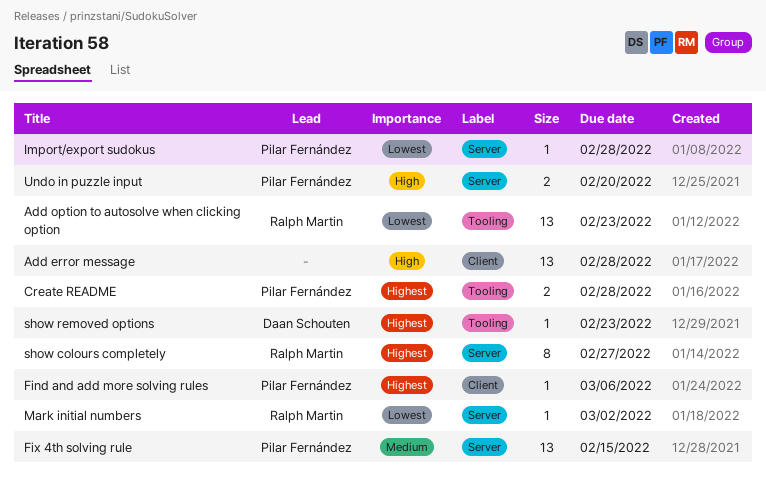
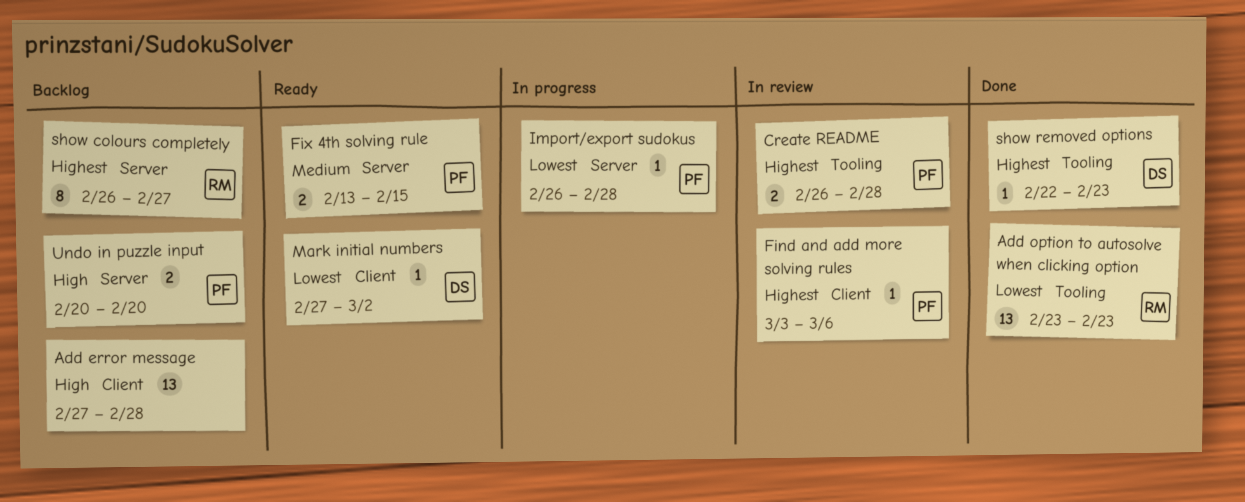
Fix 4th solving rule, estimate: 13 -> 2
Mark initial numbers, owner: Ralph Martin -> Daan Schouten
Mark initial numbers, label: Server -> Client

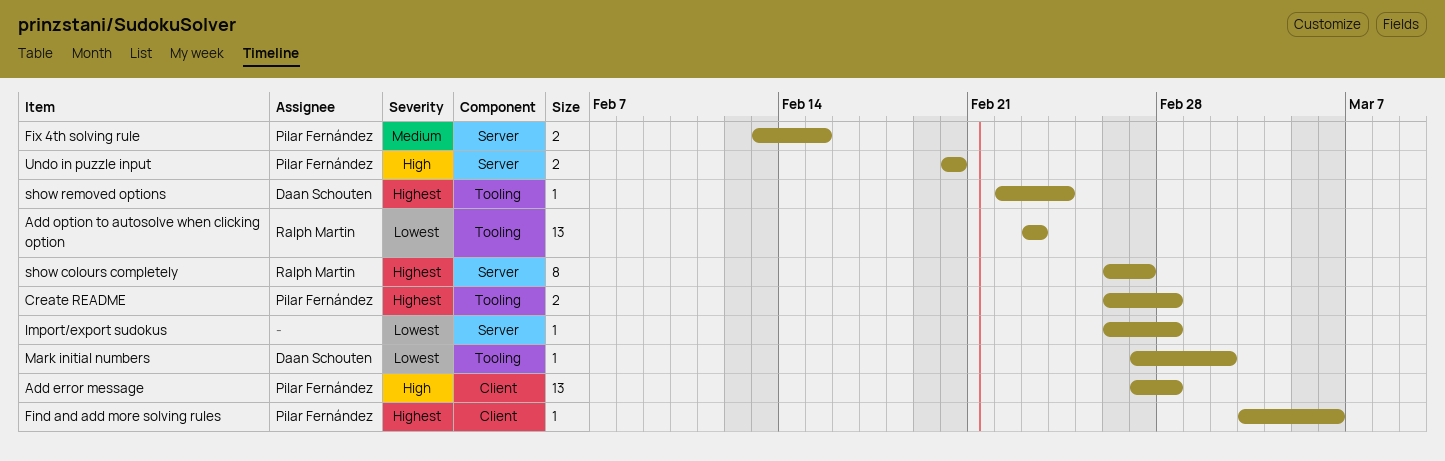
Add error message, owner: none -> Pilar Fernández
Import/export sudokus, owner: Pilar Fernández -> none
Mark initial numbers, label: Client -> Tooling
show removed options, due: Feb 23 -> Feb 24

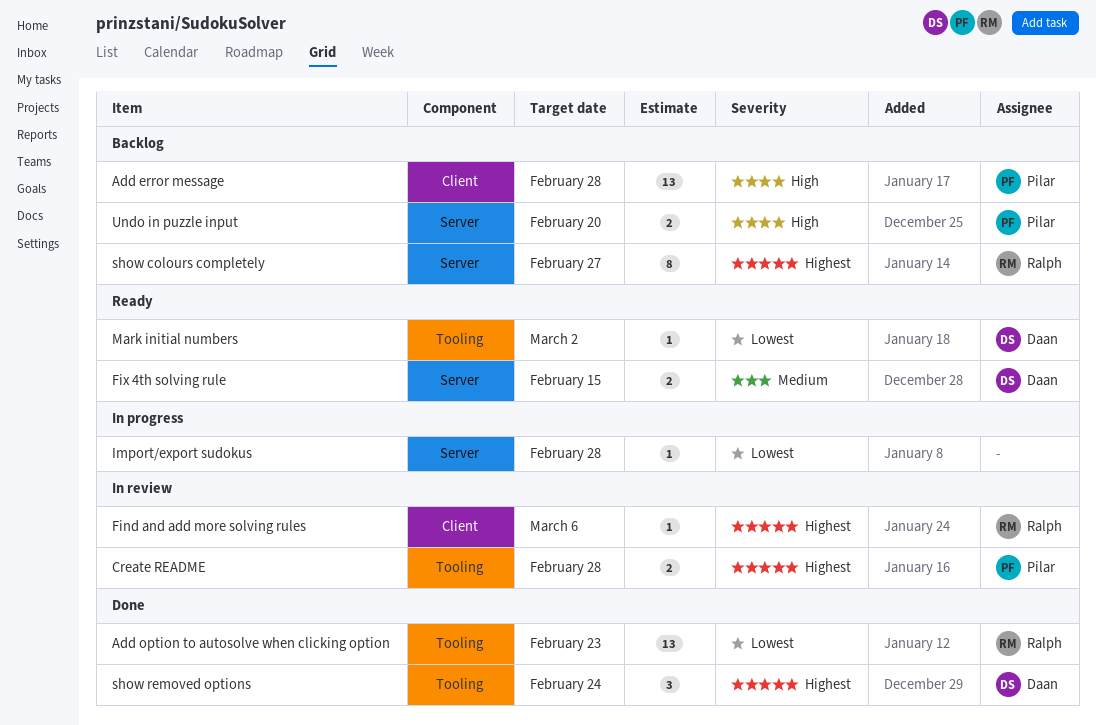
Find and add more solving rules, owner: Pilar Fernández -> Ralph Martin
Fix 4th solving rule, owner: Pilar Fernández -> Daan Schouten
show removed options, estimate: 1 -> 3

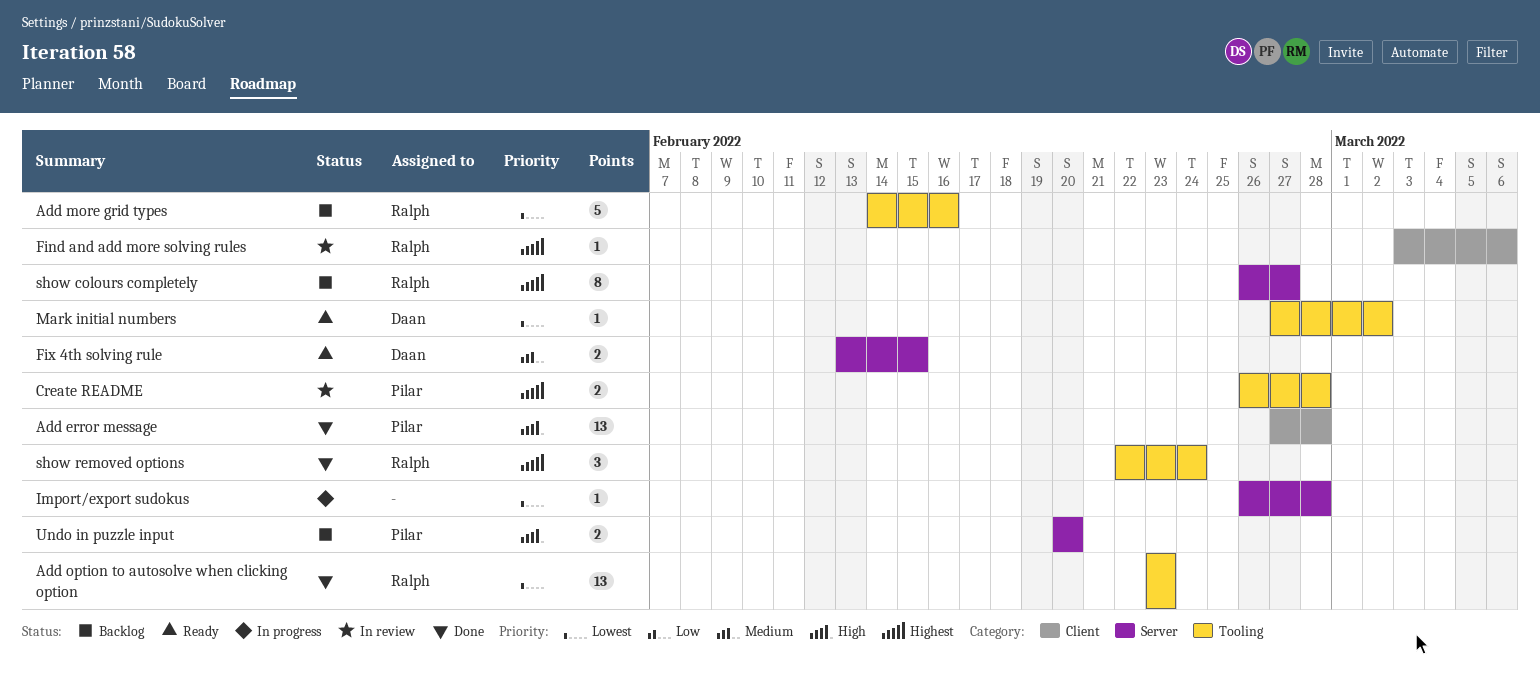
Add error message, status: Backlog -> Done
Add more grid types: none -> present
show removed options, owner: Daan -> Ralph

